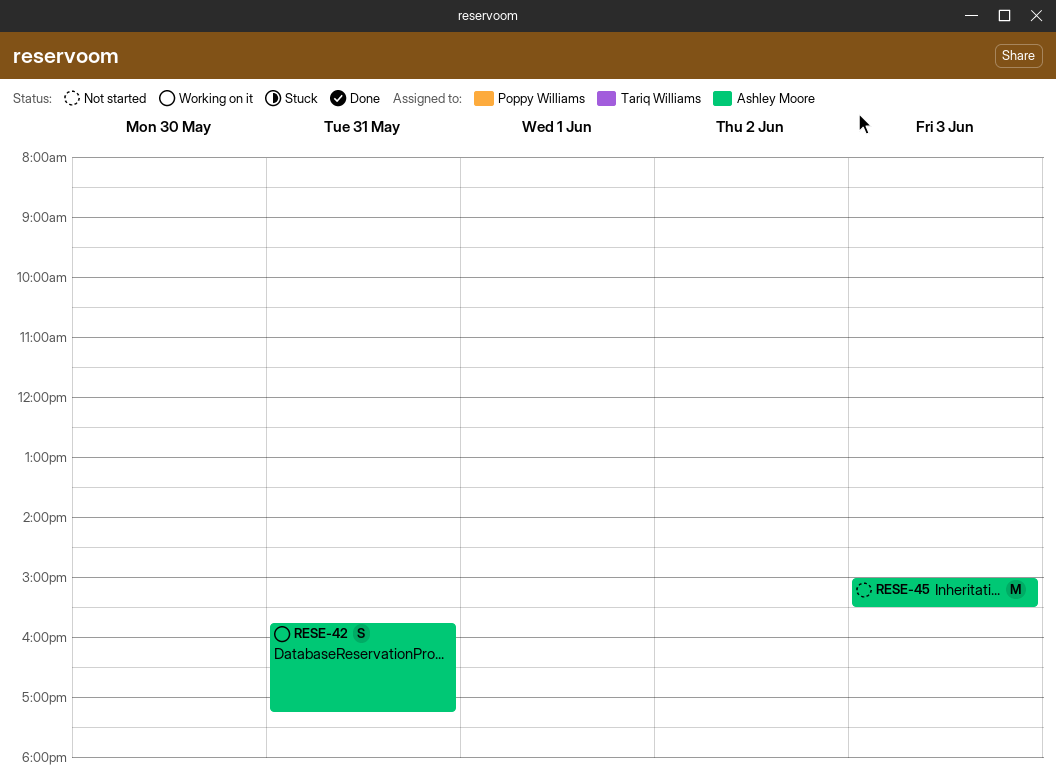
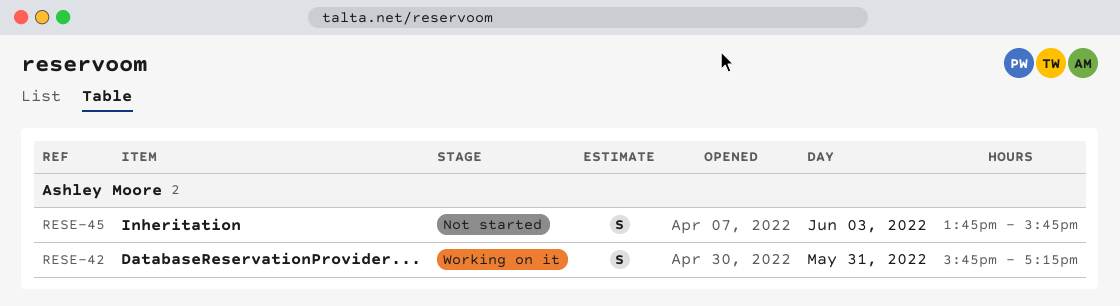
RESE-45, estimate: M -> S
RESE-45, begins: 15:00 -> 13:45
RESE-45, ends: 15:30 -> 15:45

